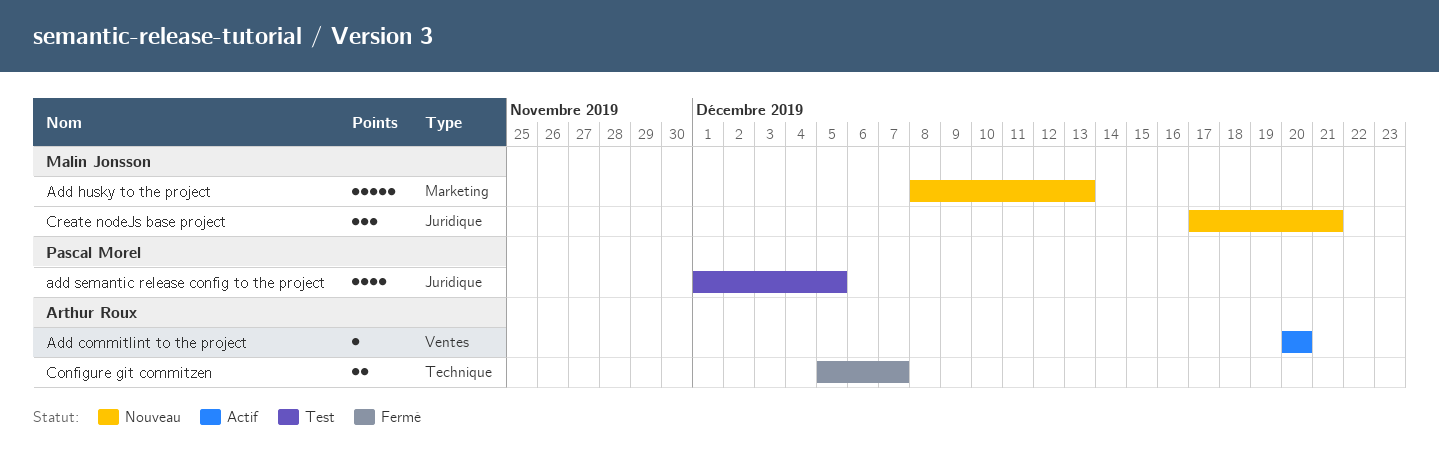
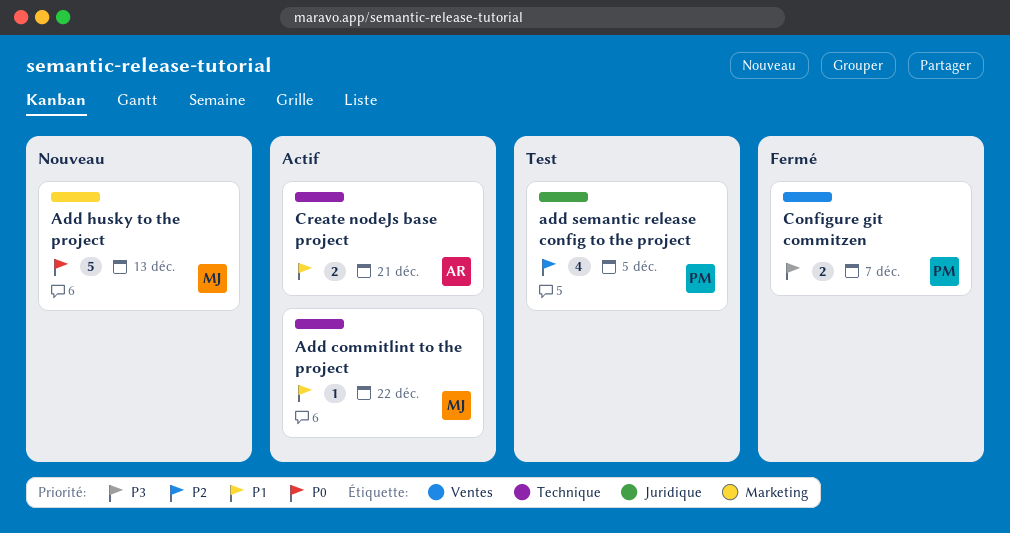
Add commitlint to the project, owner: Arthur Roux -> Malin Jonsson
Add commitlint to the project, label: Ventes -> Technique
Add commitlint to the project, due: Dec 20 -> Dec 22
Configure git commitzen, owner: Arthur Roux -> Pascal Morel
Configure git commitzen, label: Technique -> Ventes
Create nodeJs base project, status: Nouveau -> Actif
Create nodeJs base project, owner: Malin Jonsson -> Arthur Roux
Create nodeJs base project, label: Juridique -> Technique
Create nodeJs base project, estimate: 3 -> 2

